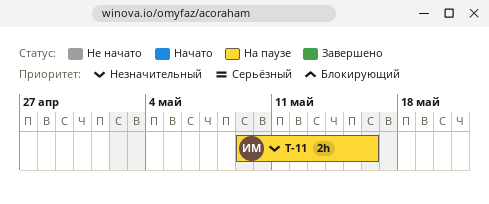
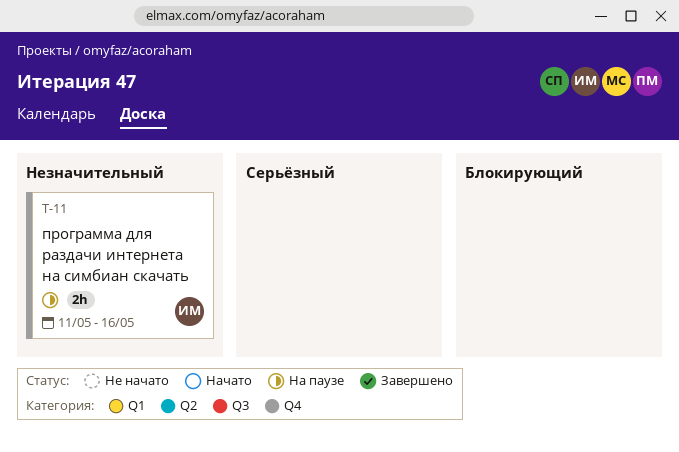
T-11, start: May 9 -> May 11

